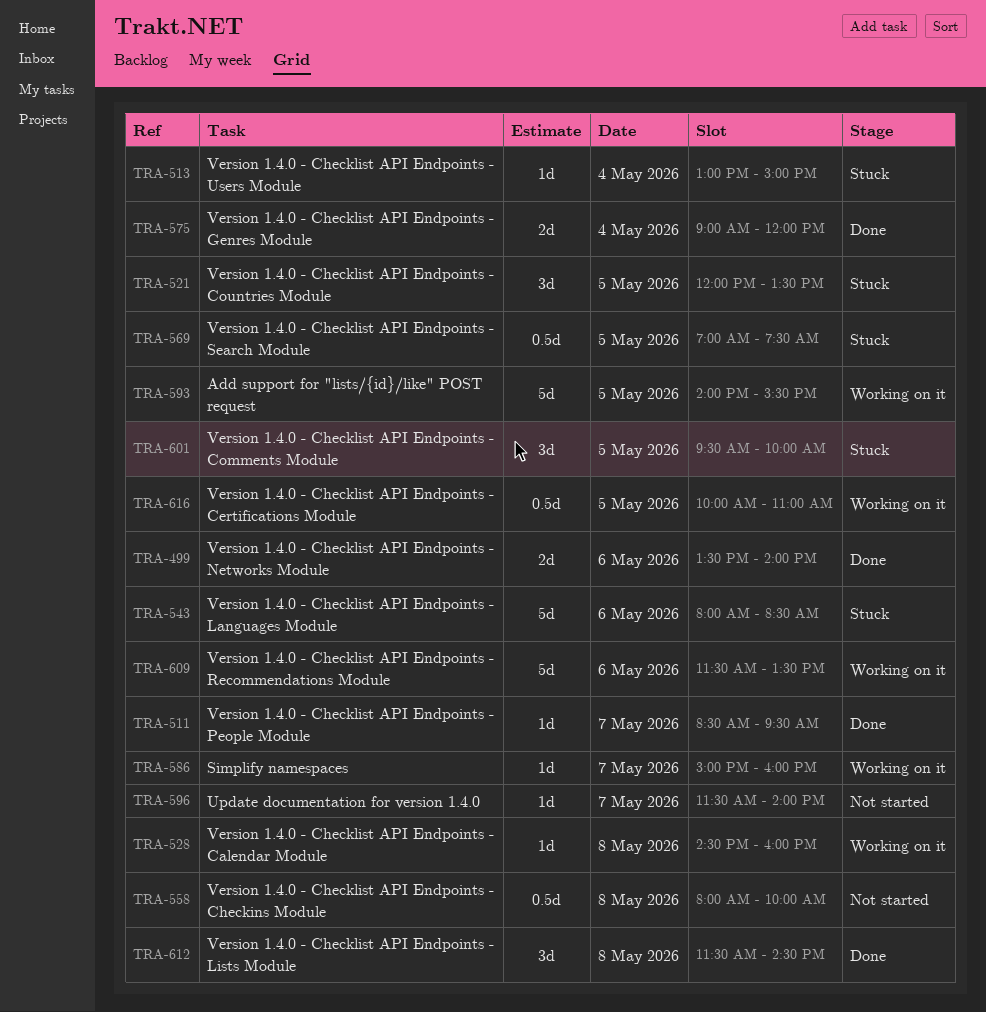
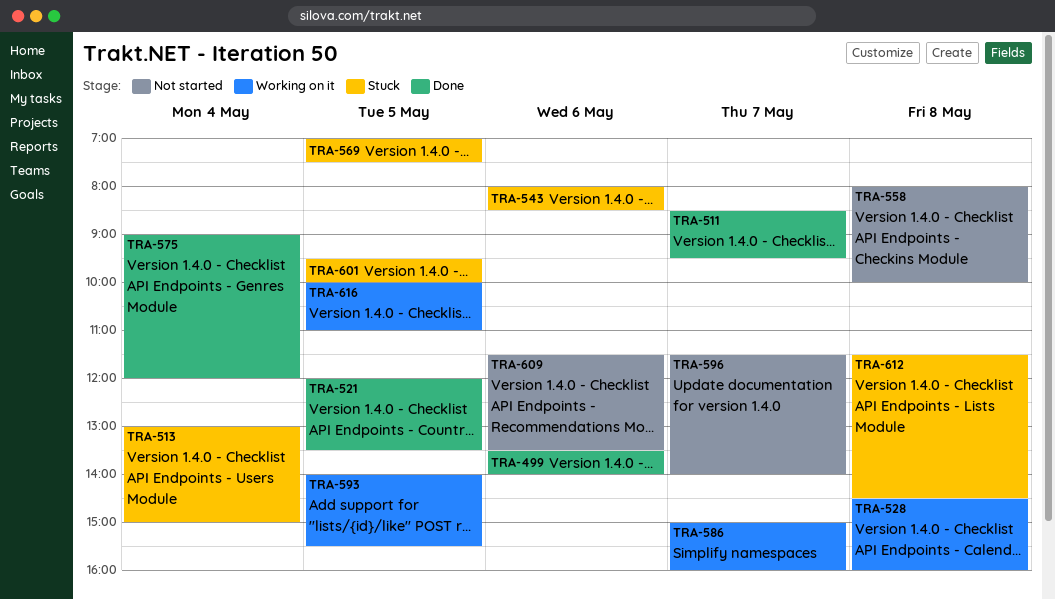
TRA-521, status: Stuck -> Done
TRA-609, status: Working on it -> Not started
TRA-612, status: Done -> Stuck

